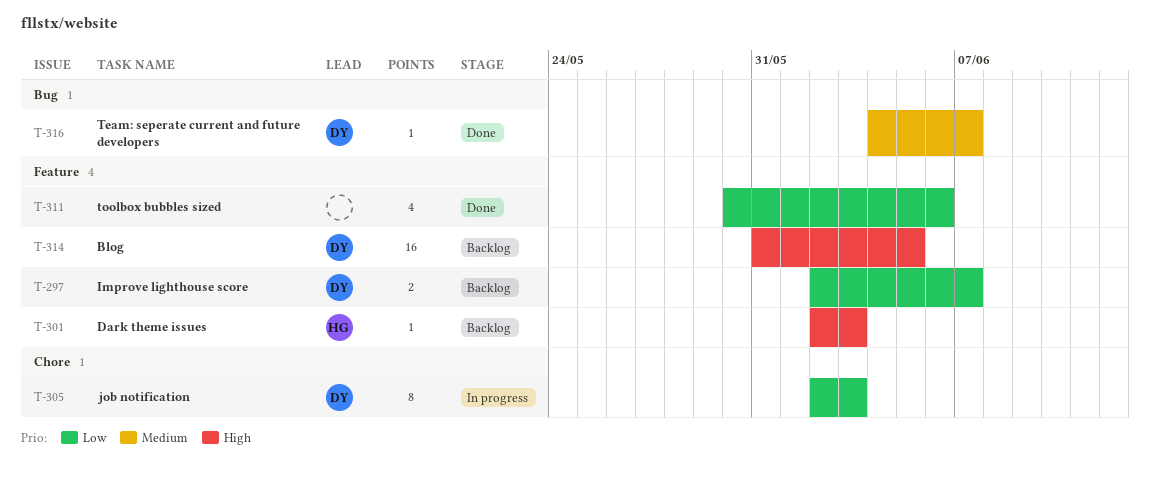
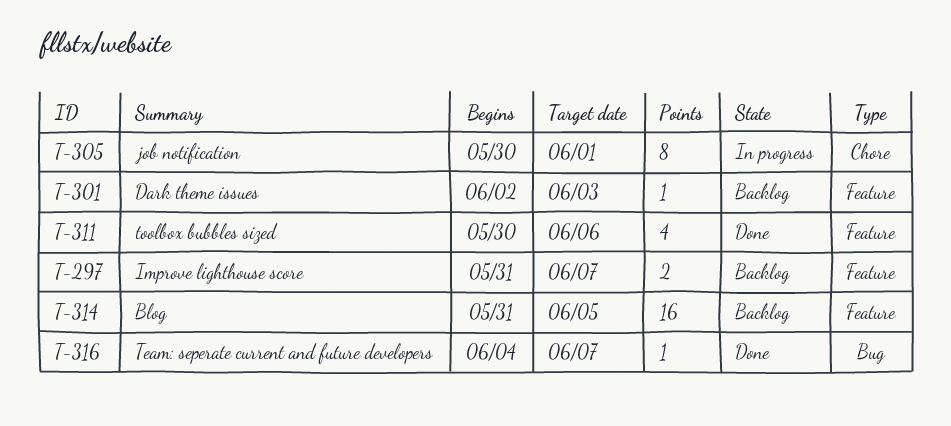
T-297, start: Jun 2 -> May 31
T-305, start: Jun 2 -> May 30
T-305, due: Jun 3 -> Jun 1

